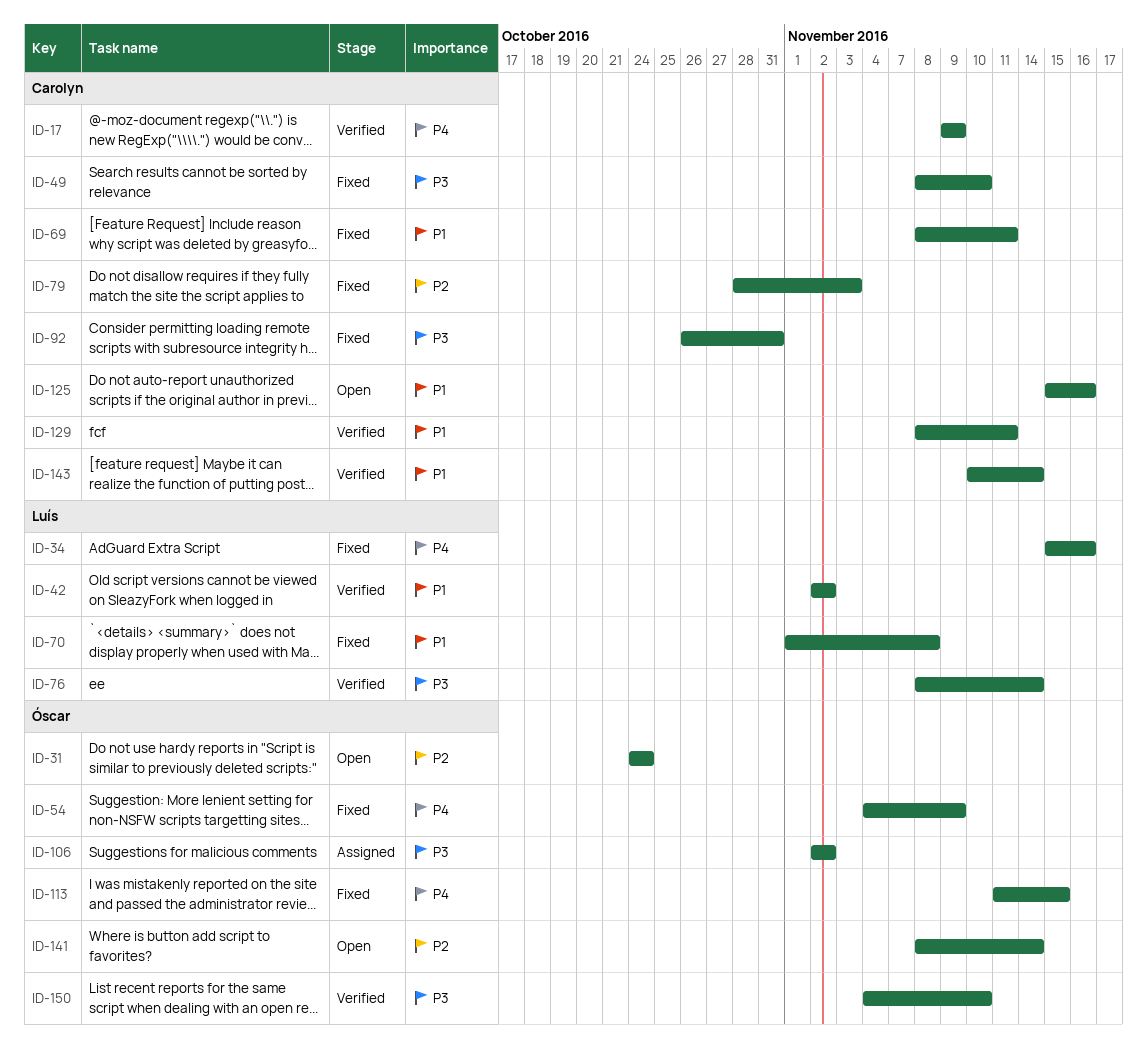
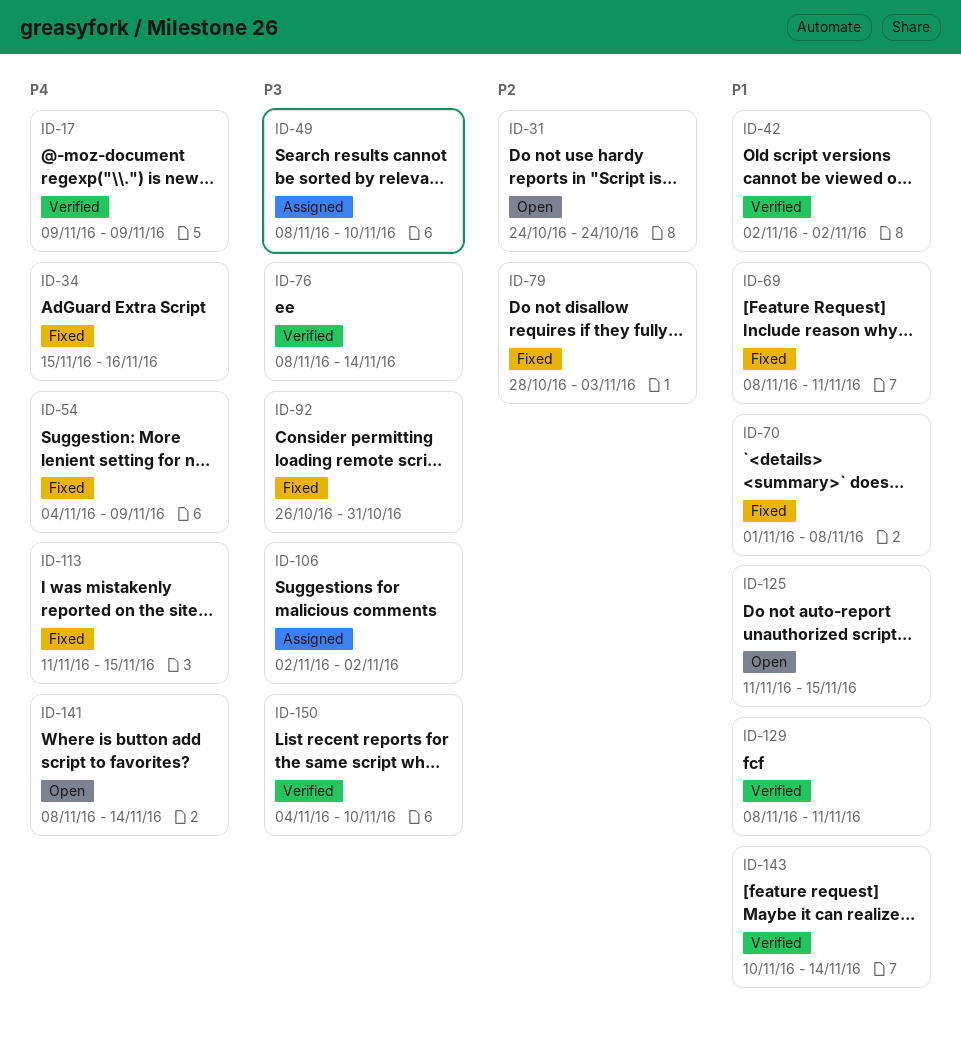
ID-49, status: Fixed -> Assigned
ID-125, start: Nov 15 -> Nov 11
ID-125, due: Nov 16 -> Nov 15
ID-141, priority: P2 -> P4

